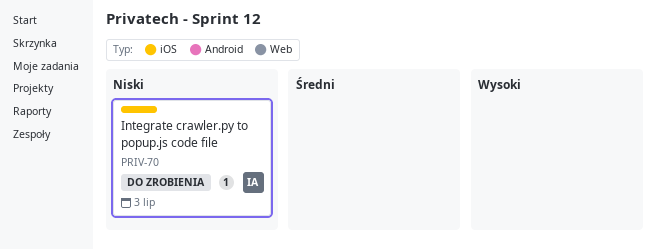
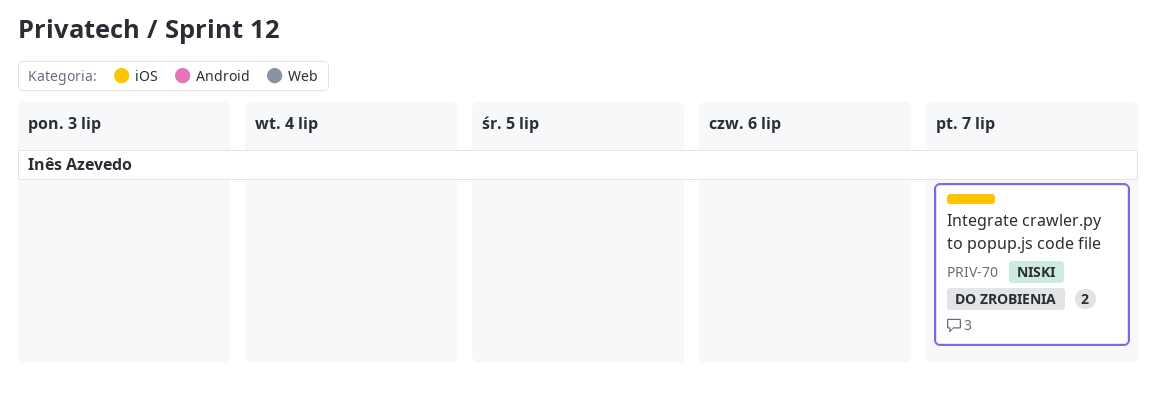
PRIV-70, estimate: 1 -> 2
PRIV-70, due: Jul 3 -> Jul 7

